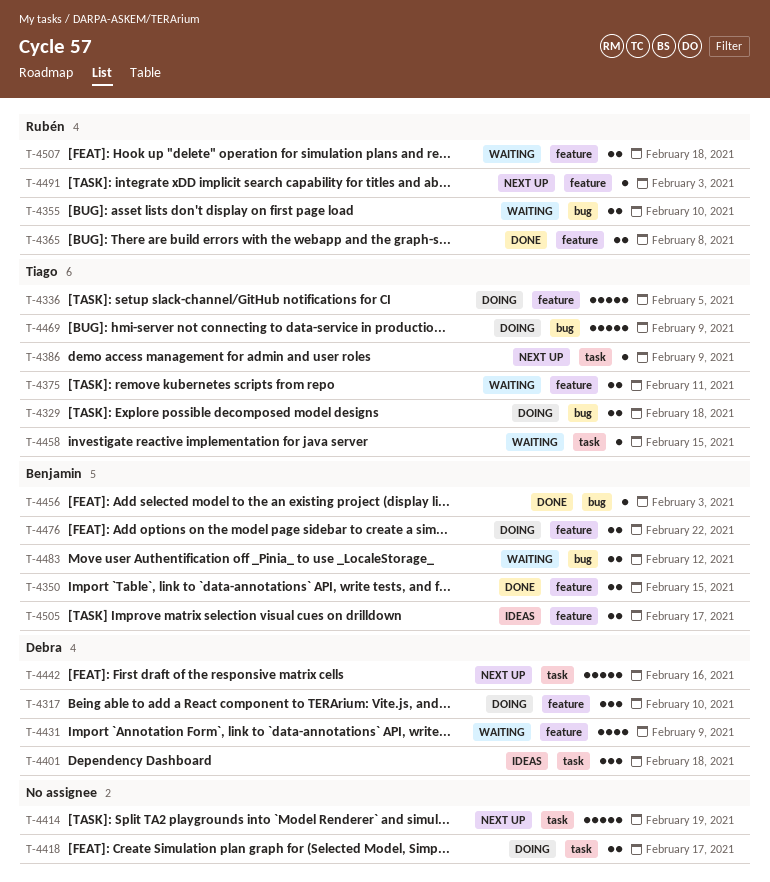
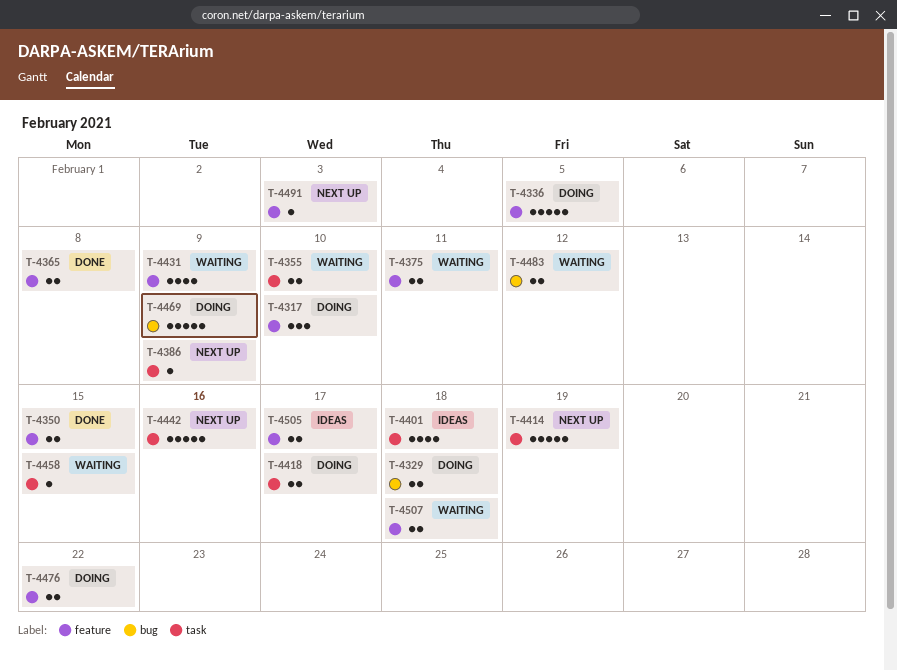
T-4355, label: bug -> task
T-4401, estimate: 3 -> 4
T-4456: present -> none

